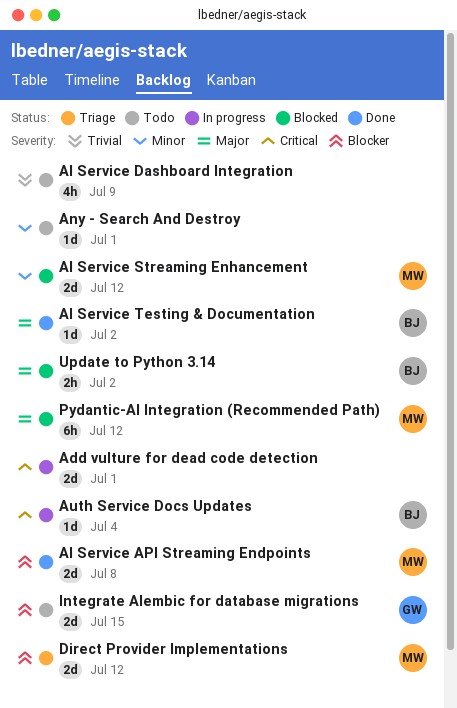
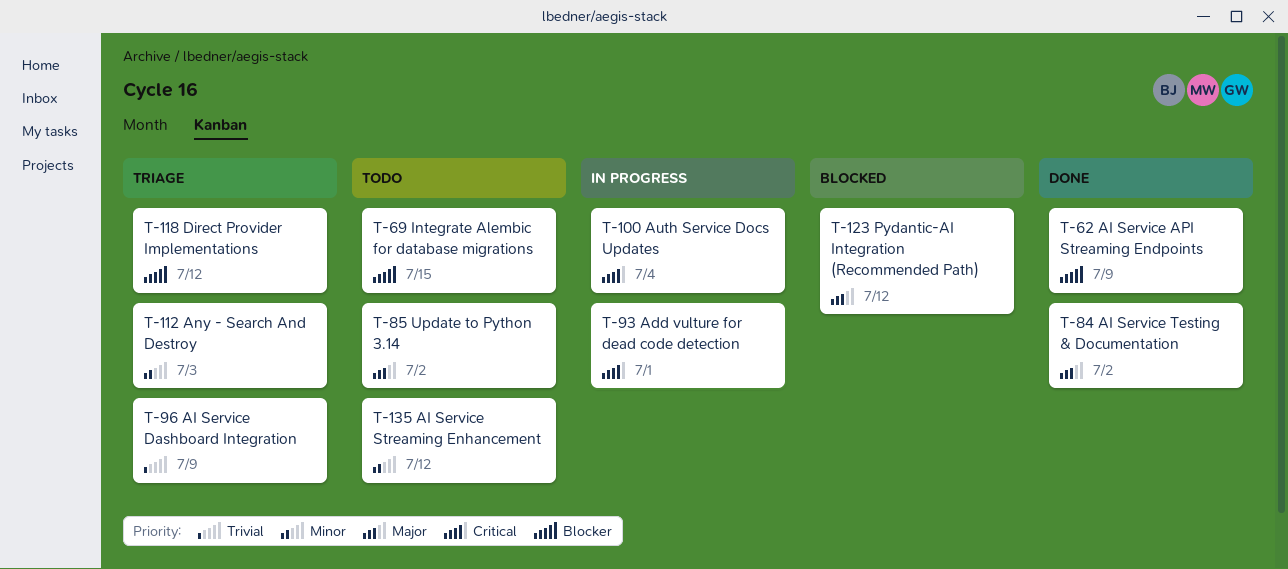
AI Service API Streaming Endpoints, due: Jul 8 -> Jul 9
AI Service Dashboard Integration, status: Todo -> Triage
AI Service Streaming Enhancement, status: Blocked -> Todo
Any - Search And Destroy, status: Todo -> Triage
Any - Search And Destroy, due: Jul 1 -> Jul 3
Update to Python 3.14, status: Blocked -> Todo

